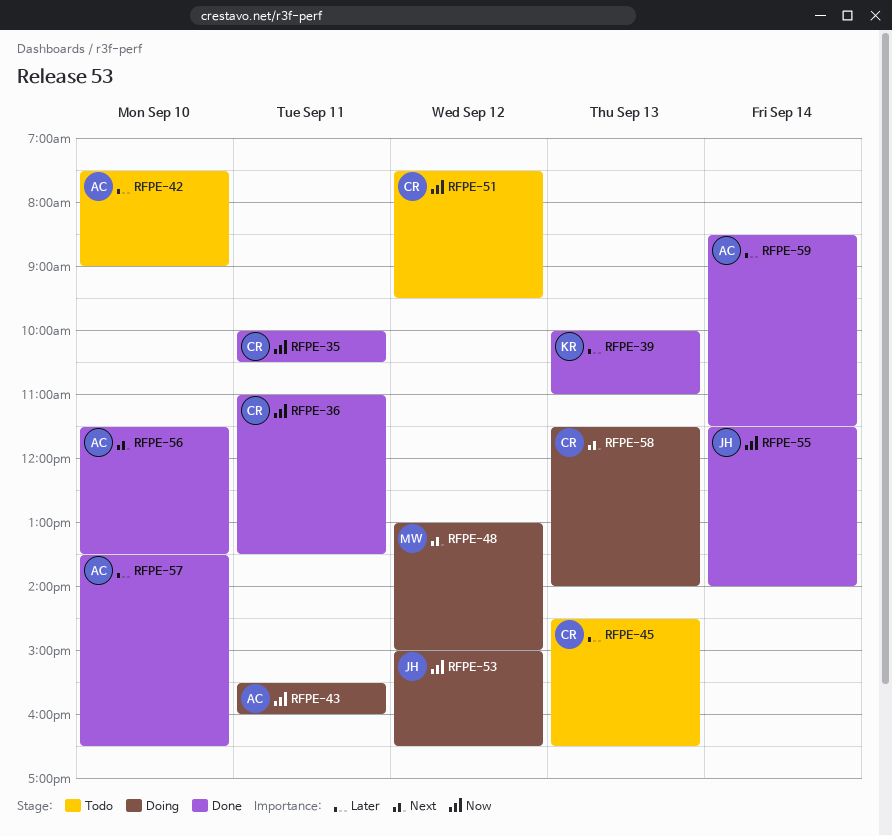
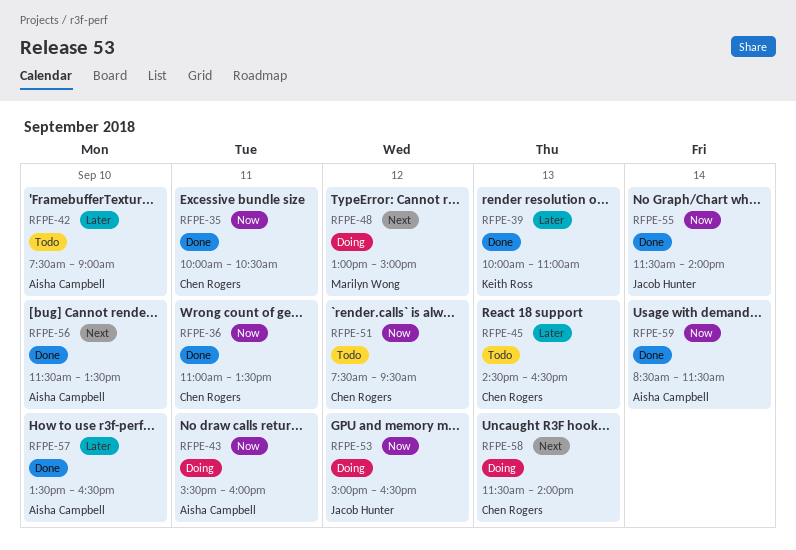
RFPE-59, priority: Later -> Now

